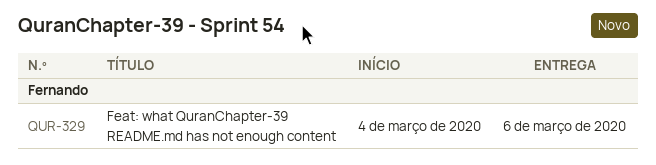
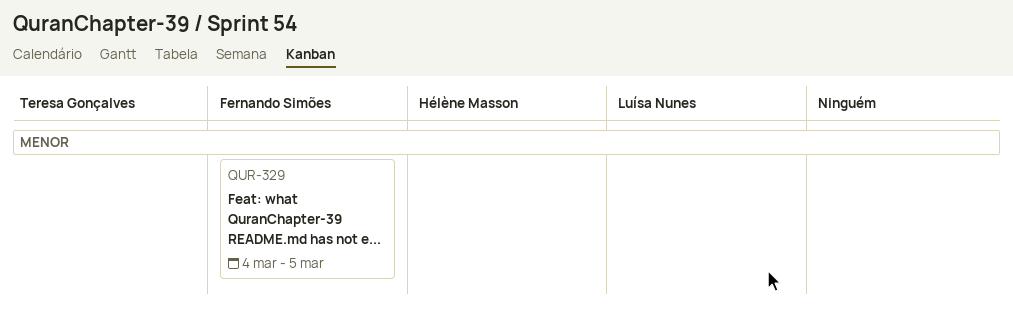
QUR-329, due: Mar 6 -> Mar 5

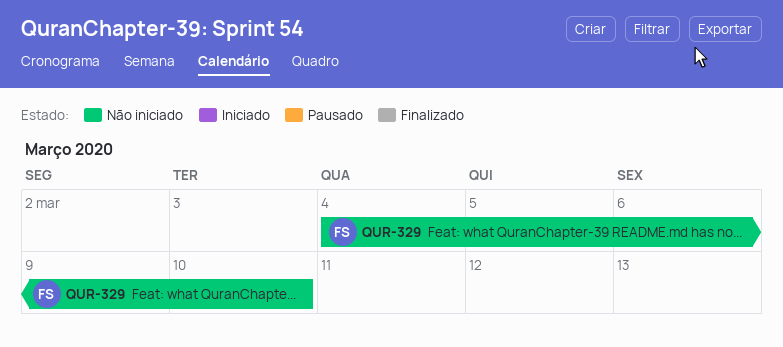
QUR-329, due: Mar 5 -> Mar 10

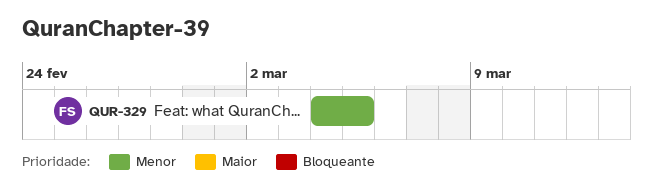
QUR-329, due: Mar 10 -> Mar 5

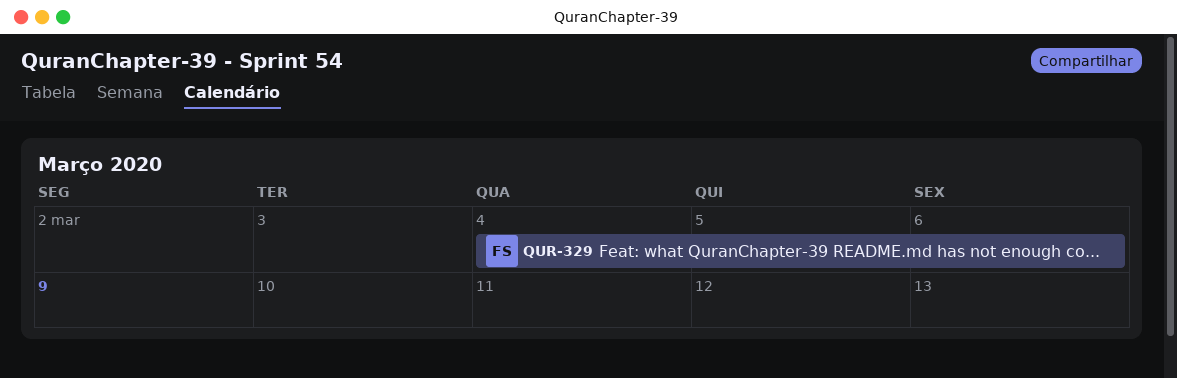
QUR-329, due: Mar 5 -> Mar 6

